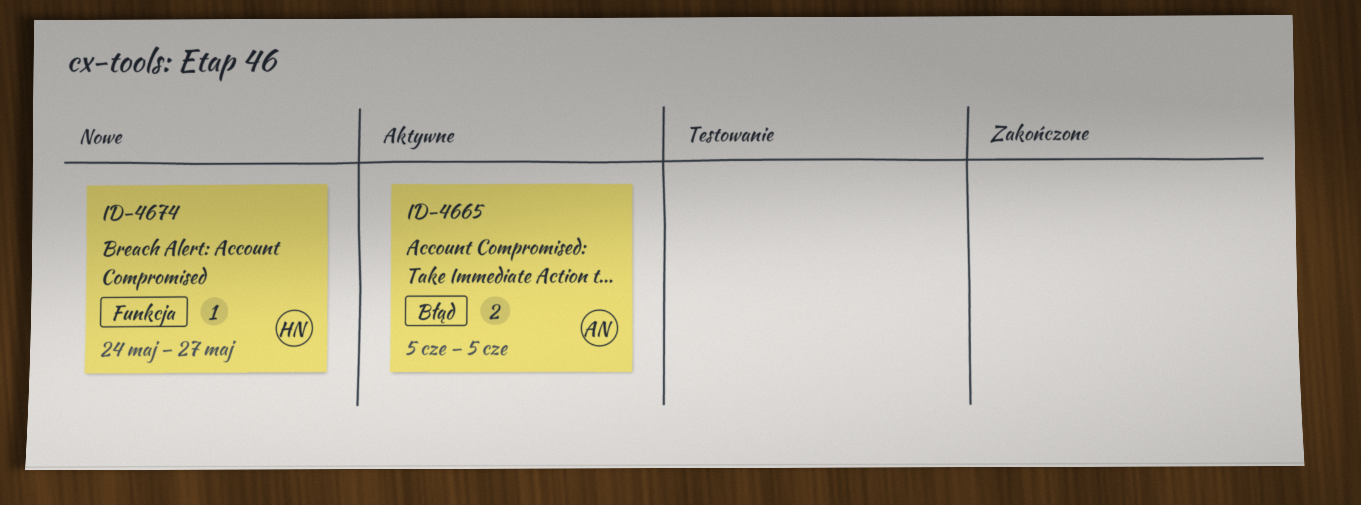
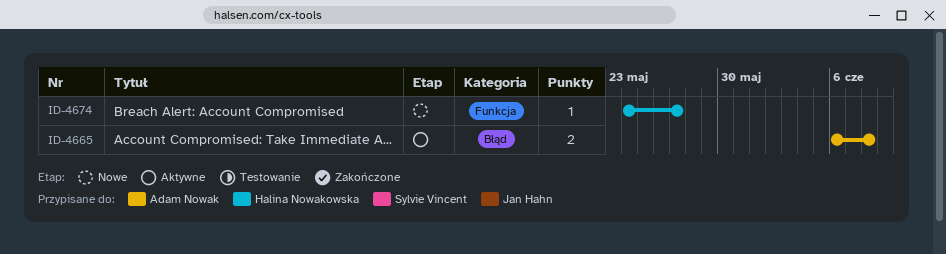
ID-4665, start: Jun 5 -> Jun 6
ID-4665, due: Jun 5 -> Jun 8

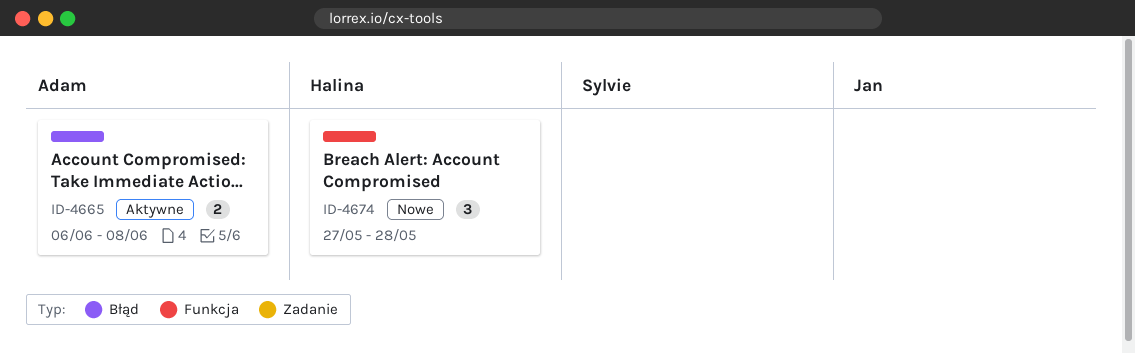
ID-4674, estimate: 1 -> 3
ID-4674, start: May 24 -> May 27
ID-4674, due: May 27 -> May 28

